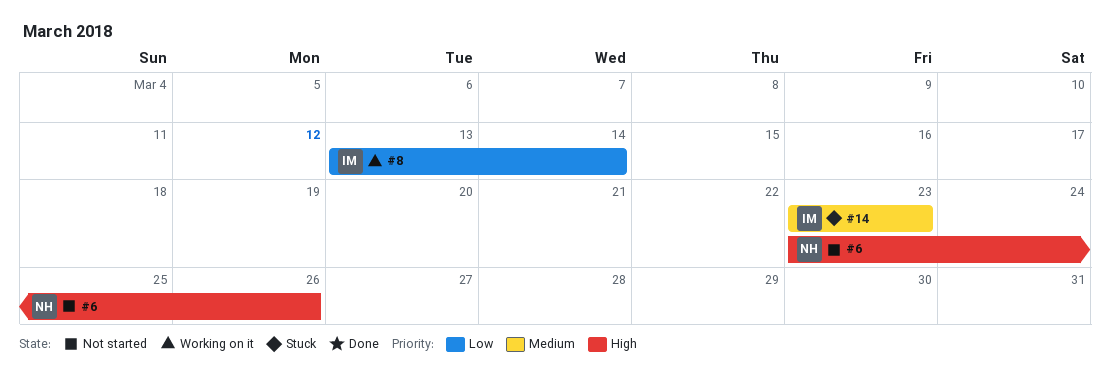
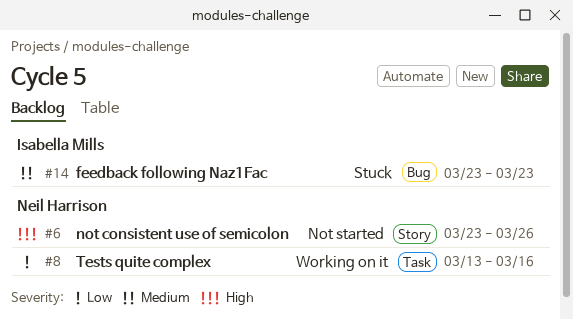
#8, owner: Isabella Mills -> Neil Harrison
#8, due: Mar 14 -> Mar 16

